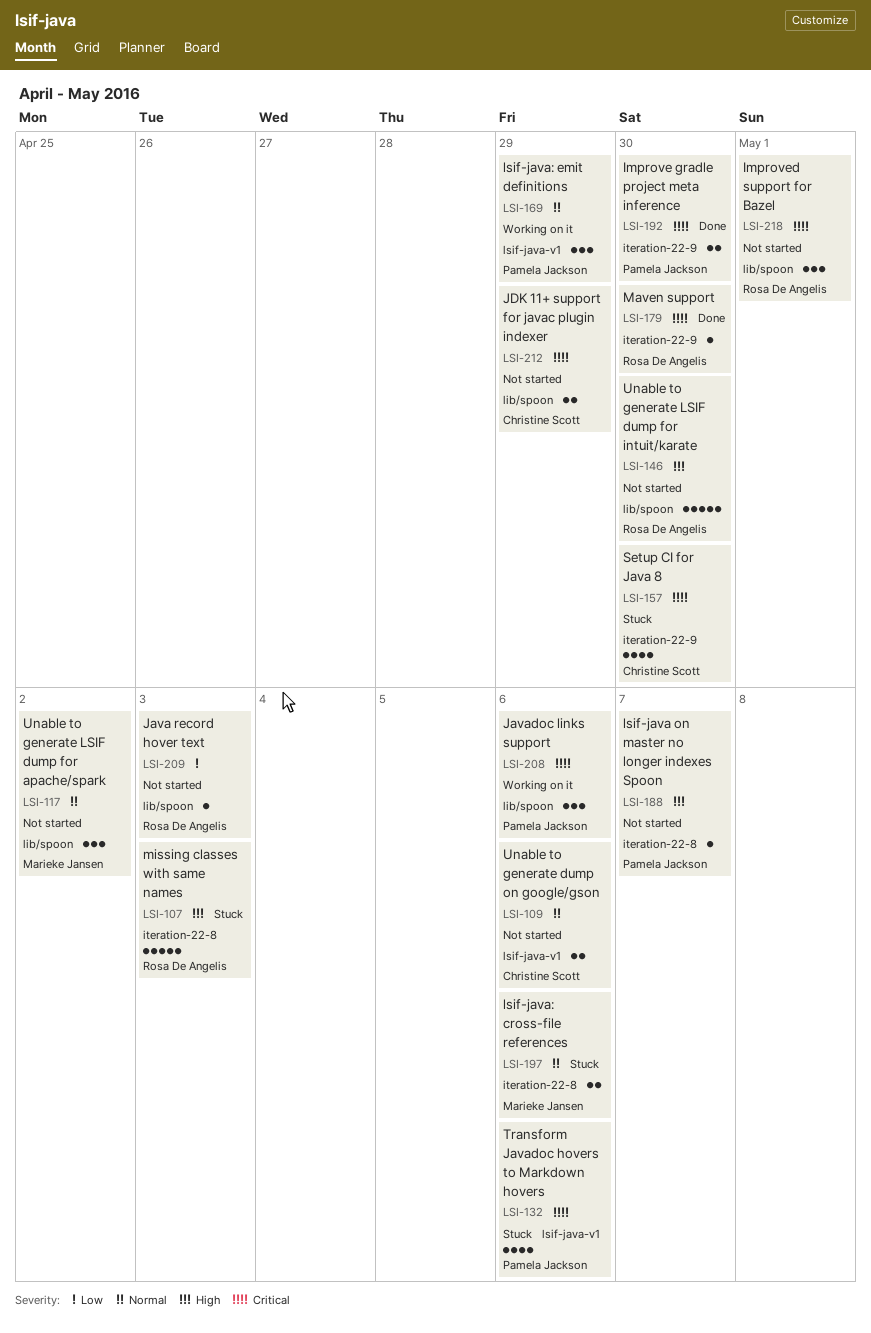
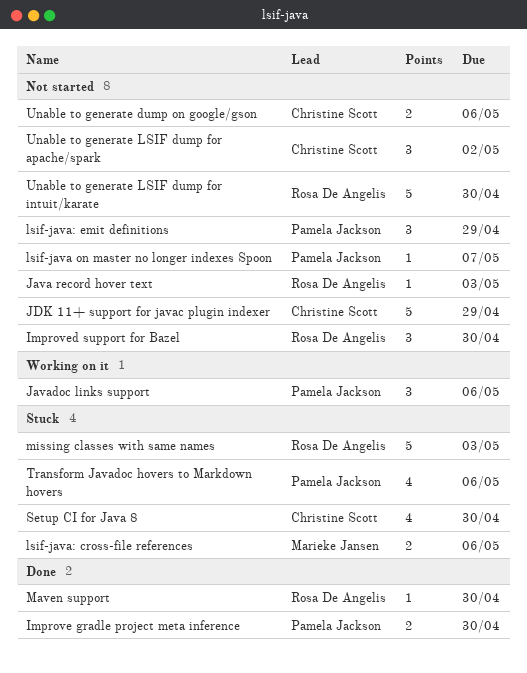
Improved support for Bazel, due: May 1 -> Apr 30
JDK 11+ support for javac plugin indexer, estimate: 2 -> 5
lsif-java: emit definitions, status: Working on it -> Not started
Unable to generate LSIF dump for apache/spark, owner: Marieke Jansen -> Christine Scott

